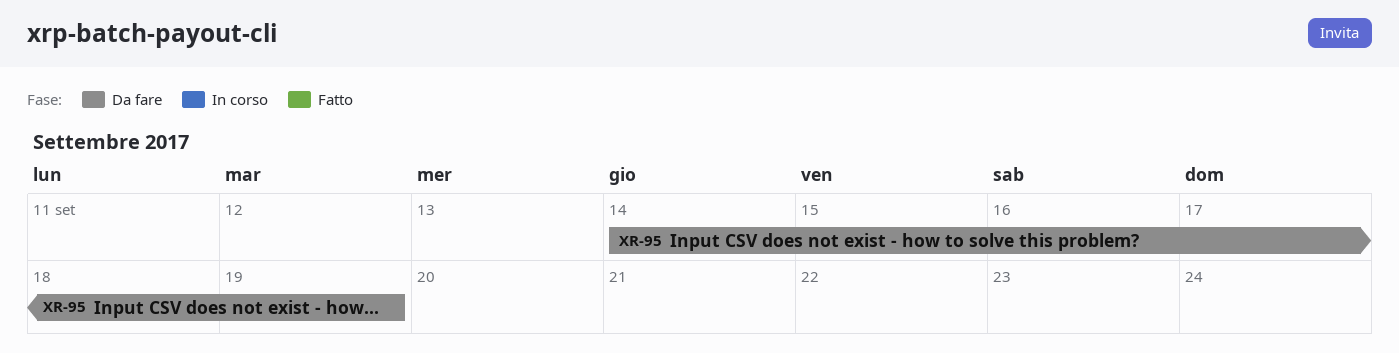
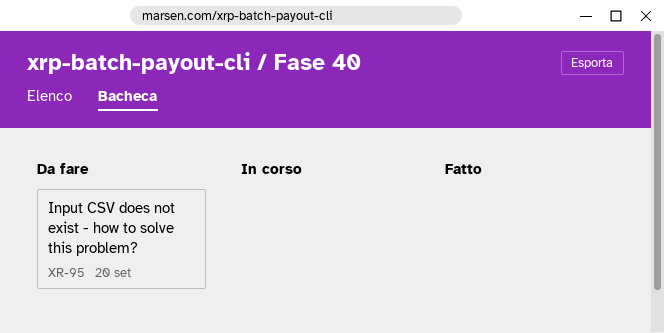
XR-95, due: Sep 19 -> Sep 20

